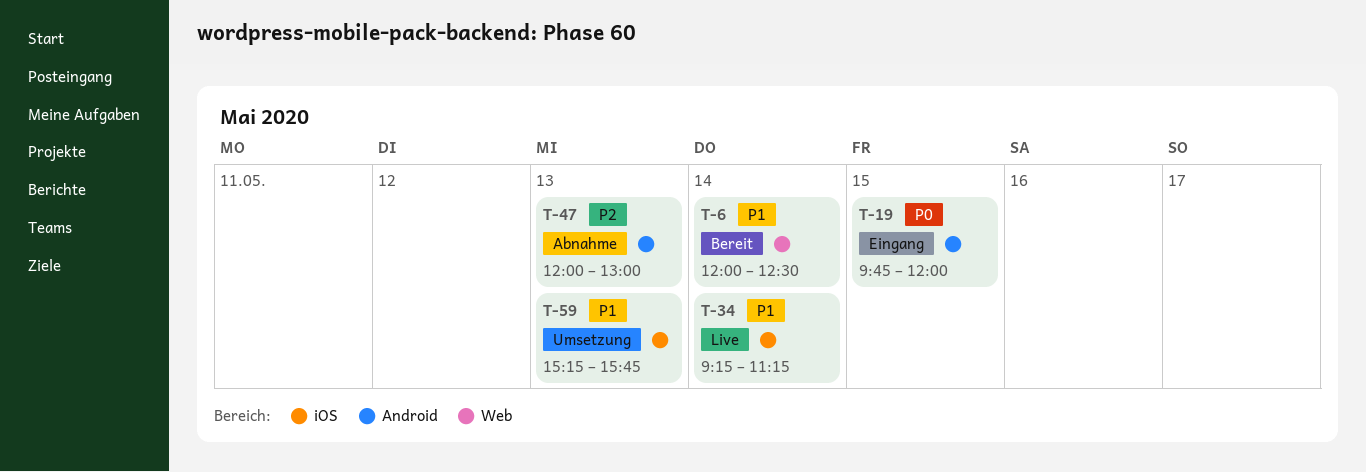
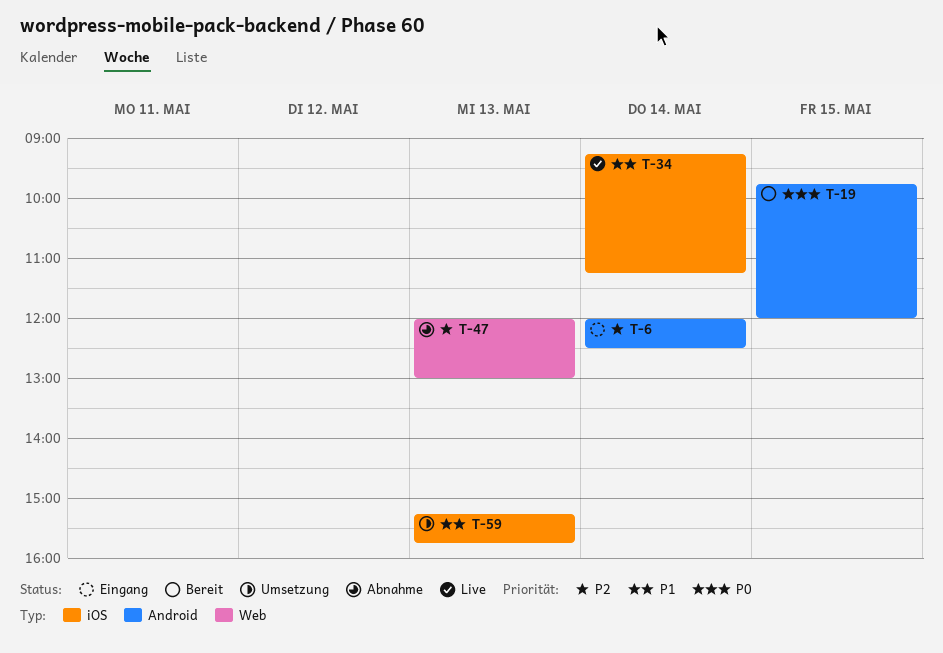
T-6, status: Bereit -> Eingang
T-6, priority: P1 -> P2
T-6, label: Web -> Android
T-19, status: Eingang -> Bereit
T-47, label: Android -> Web

